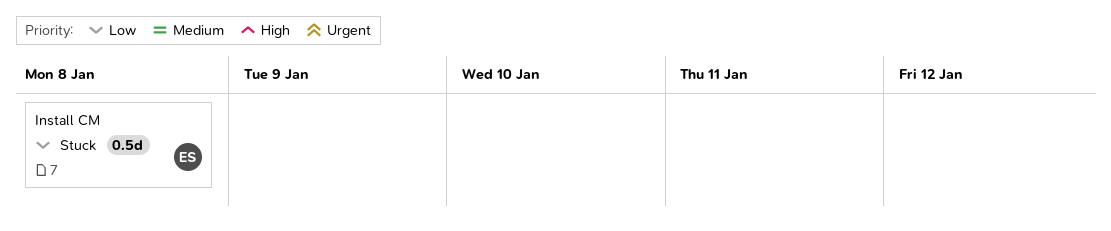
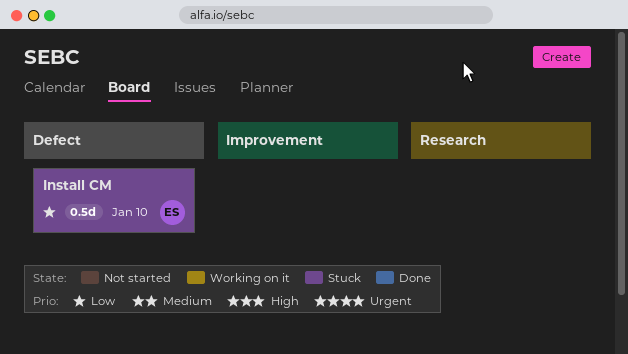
Install CM, due: Jan 8 -> Jan 10

